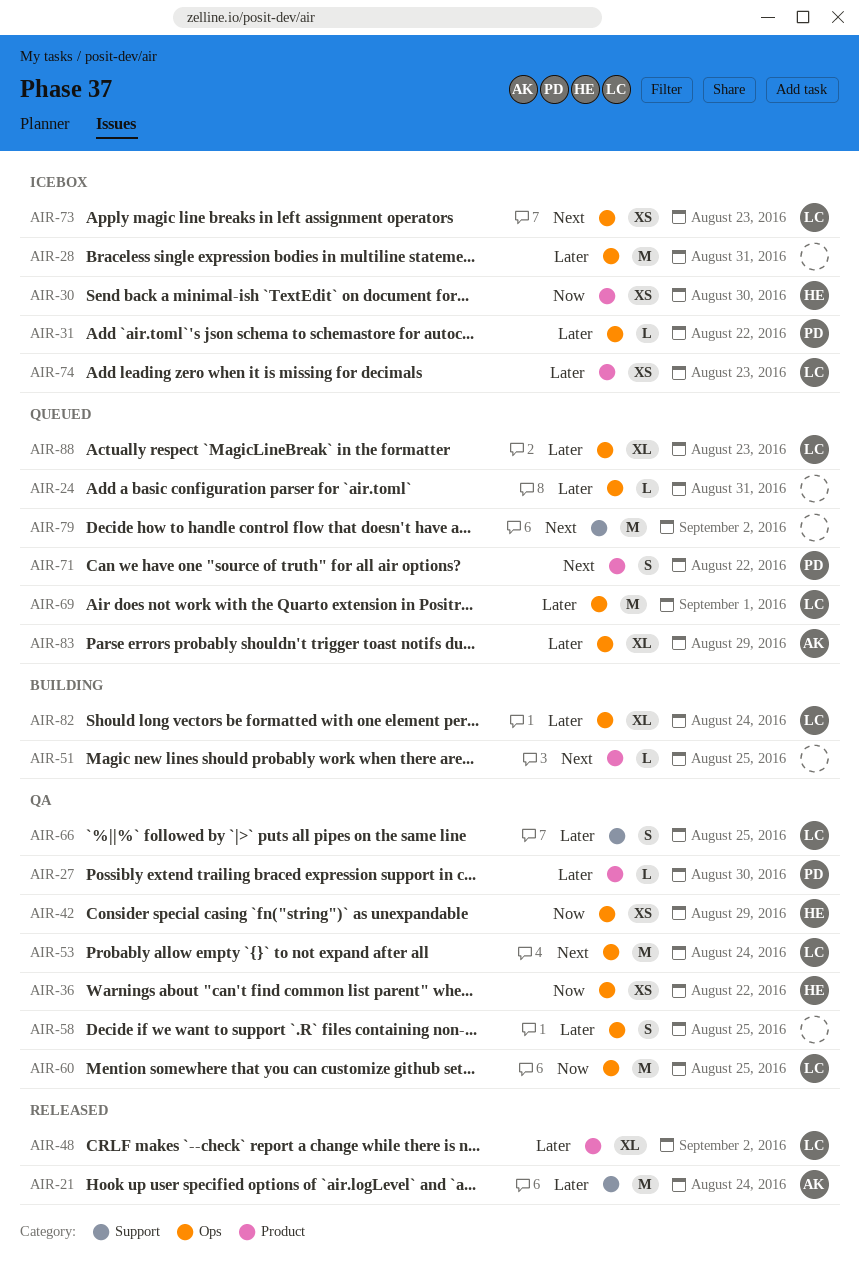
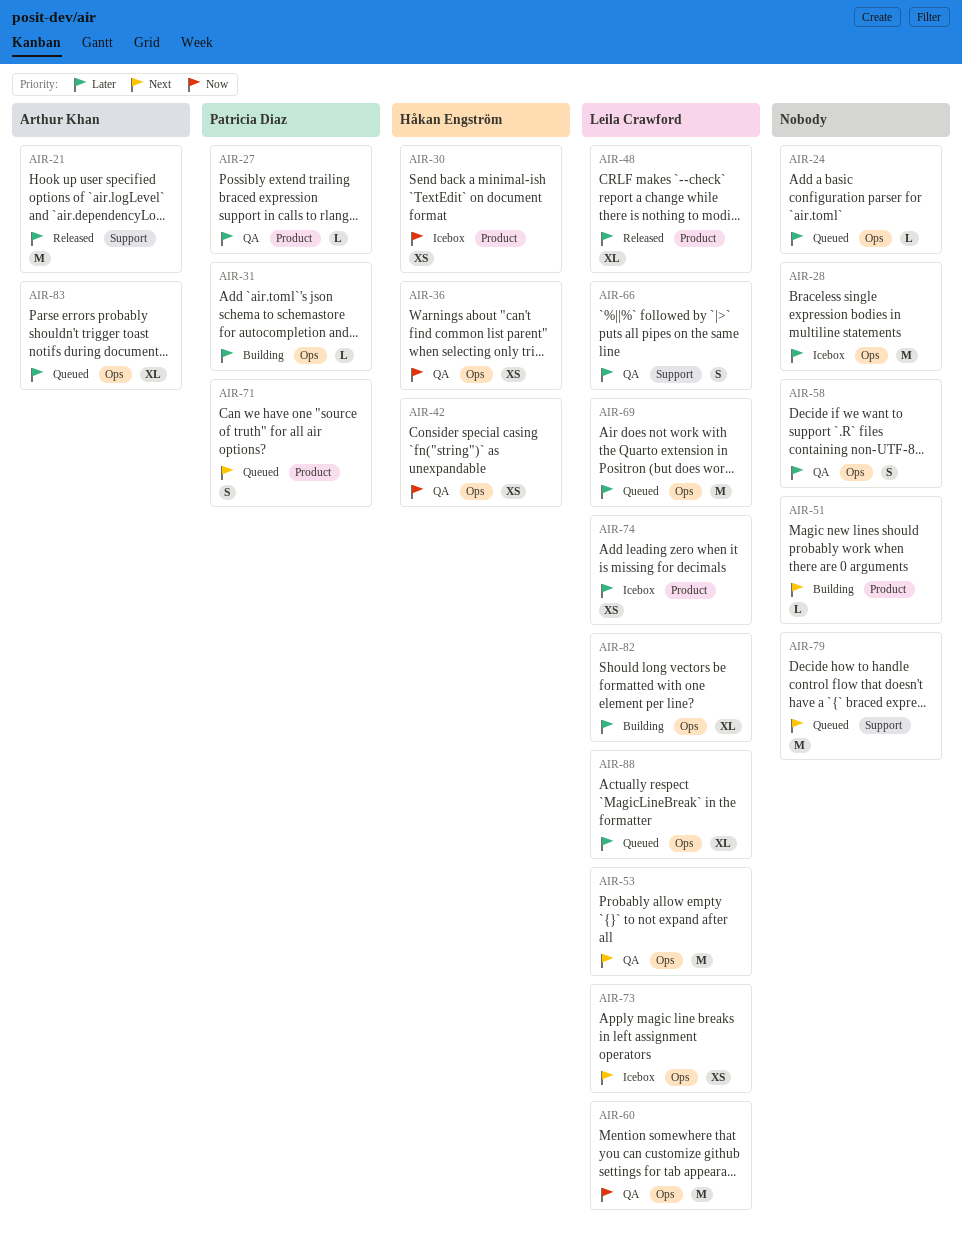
AIR-31, status: Icebox -> Building

